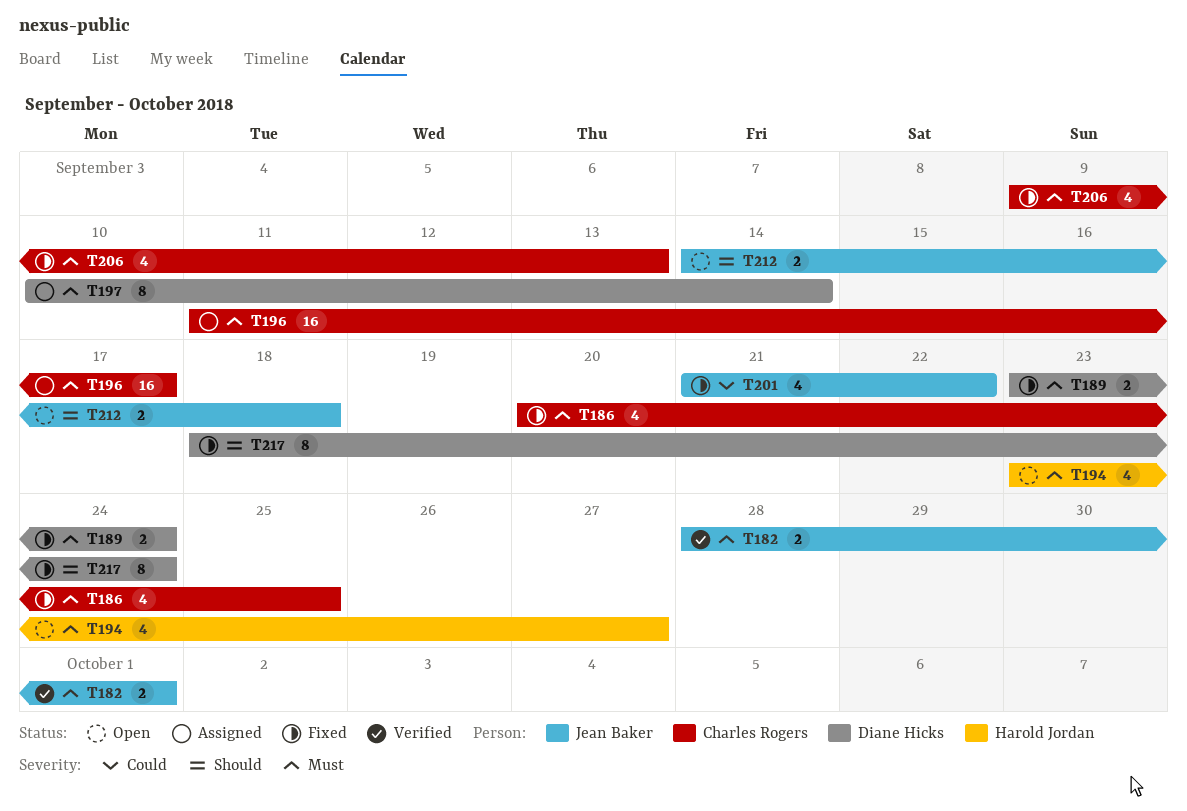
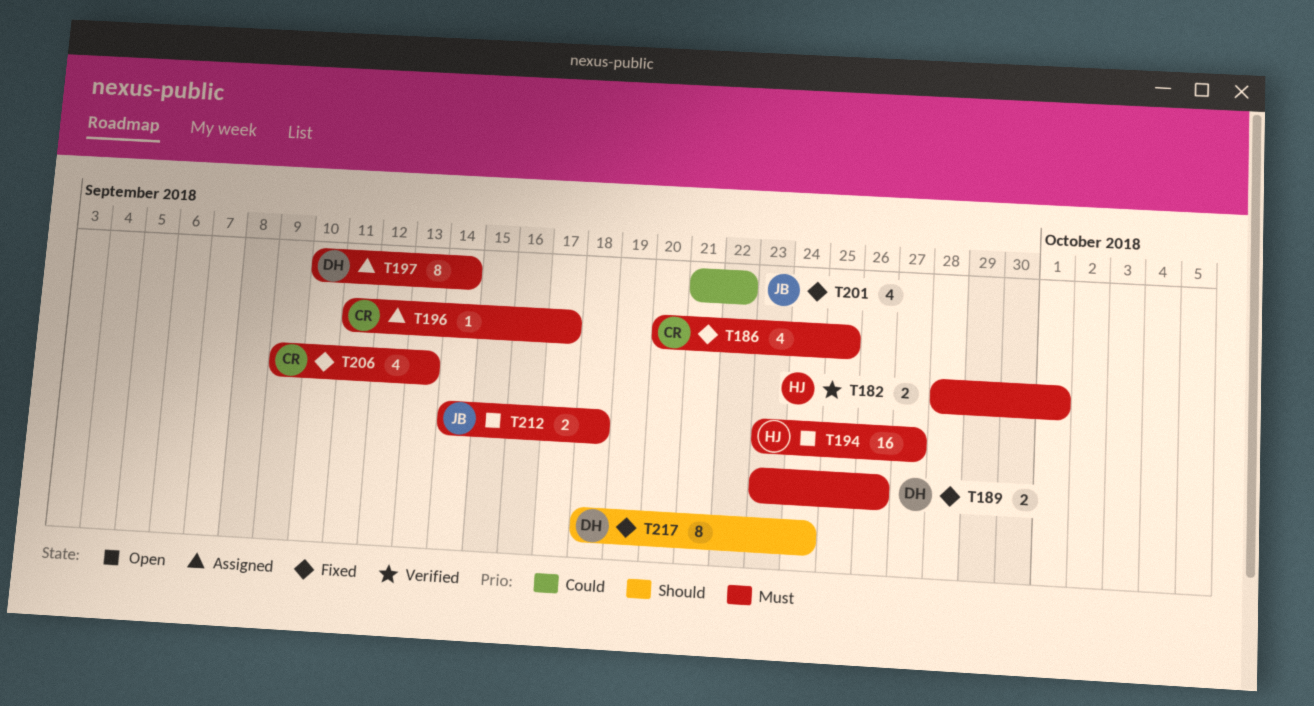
T182, owner: Jean Baker -> Harold Jordan
T189, due: Sep 24 -> Sep 26
T194, estimate: 4 -> 16
T196, estimate: 16 -> 1
T212, priority: Should -> Must

